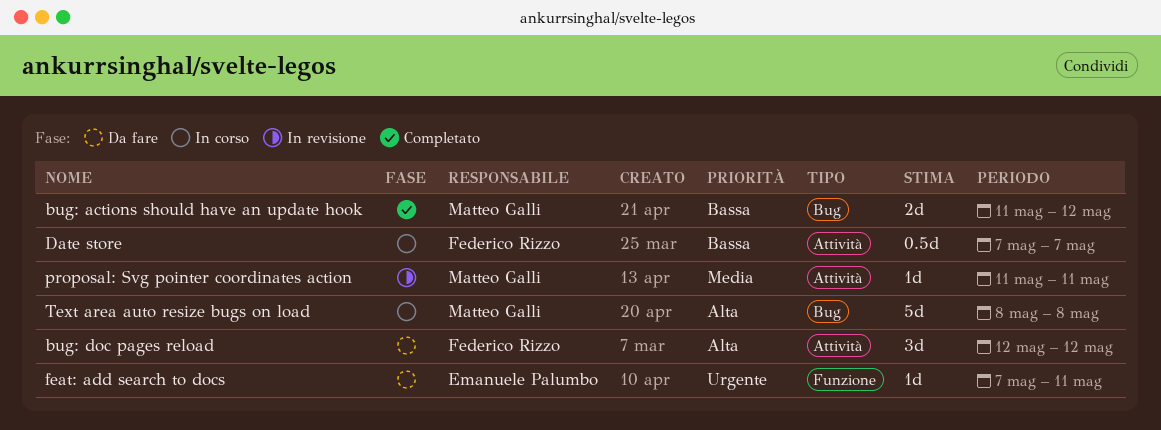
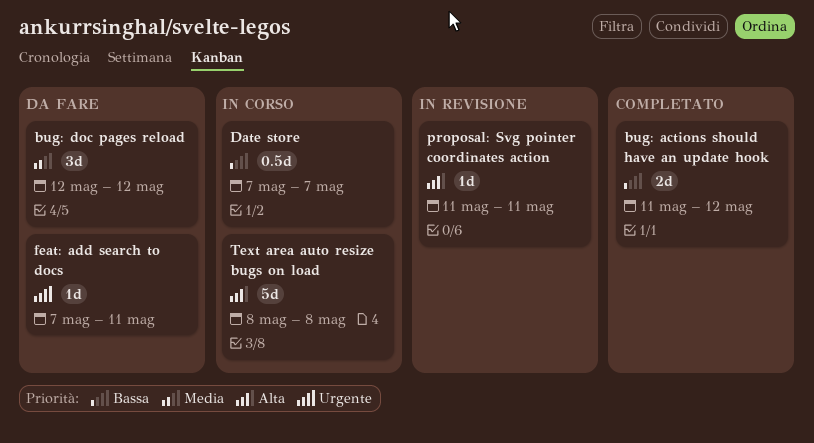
bug: doc pages reload, priority: Alta -> Media
proposal: Svg pointer coordinates action, priority: Media -> Alta

